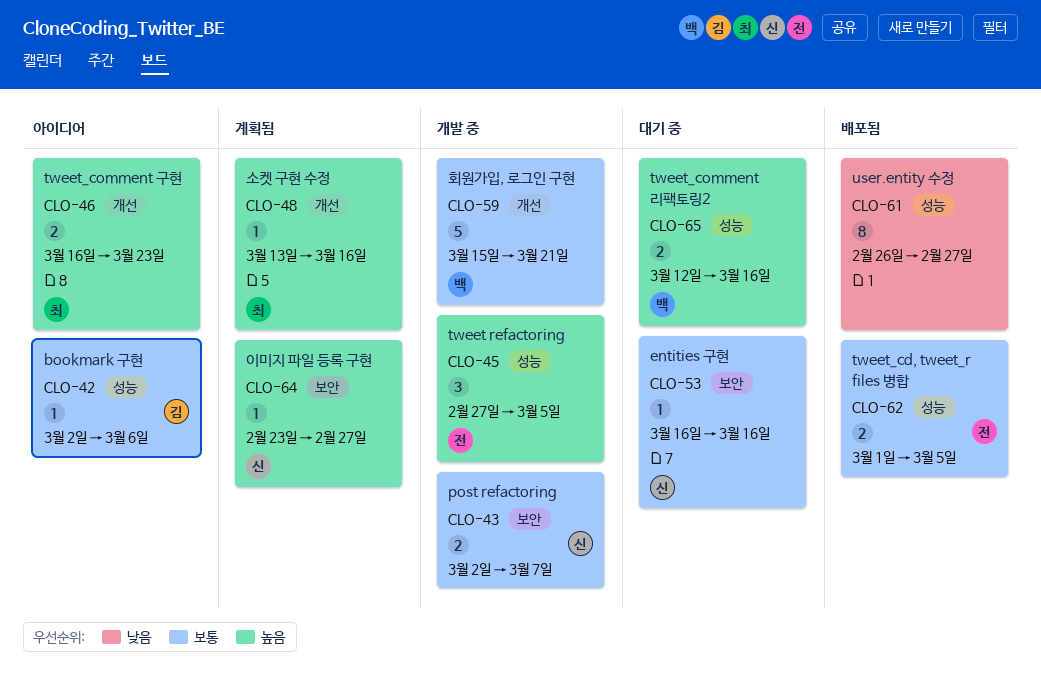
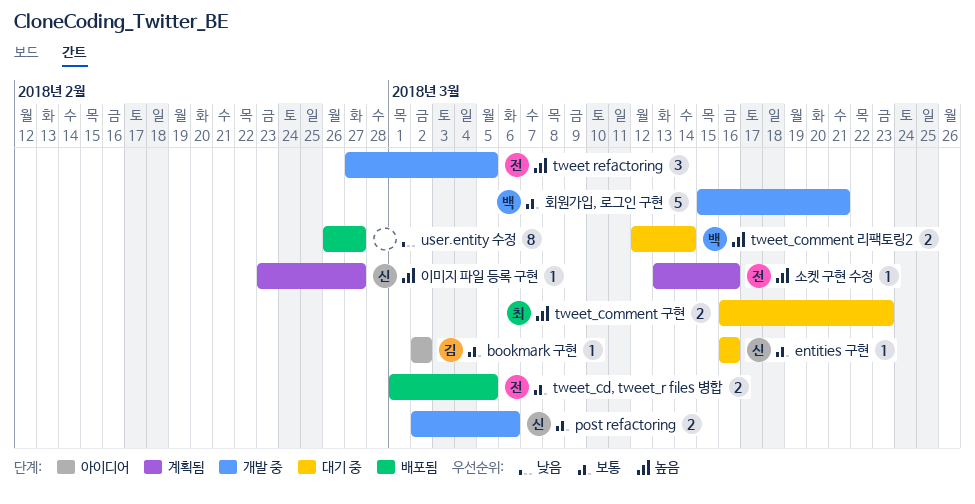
bookmark 구현, due: Mar 6 -> Mar 2
post refactoring, due: Mar 7 -> Mar 6
tweet_comment 구현, status: 아이디어 -> 대기 중
tweet_comment 리팩토링2, due: Mar 16 -> Mar 14
소켓 구현 수정, owner: 최 -> 전

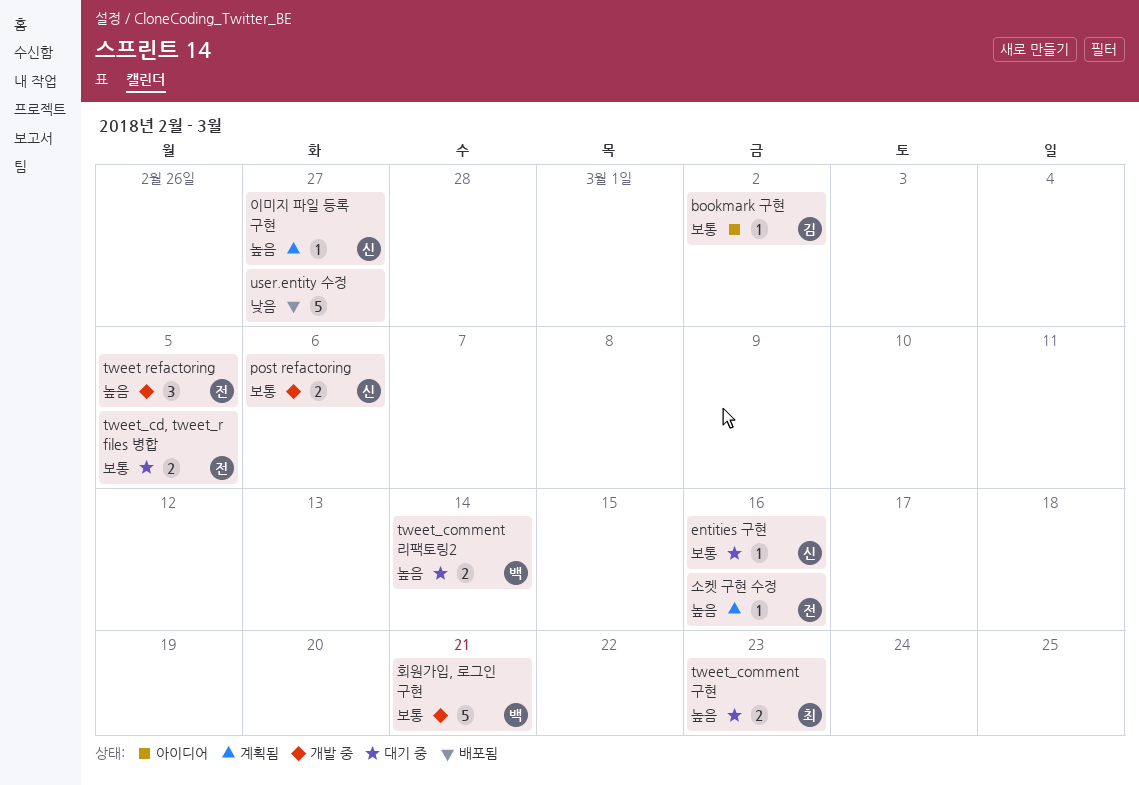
tweet_cd, tweet_r files 병합, status: 배포됨 -> 대기 중
user.entity 수정, estimate: 8 -> 5

